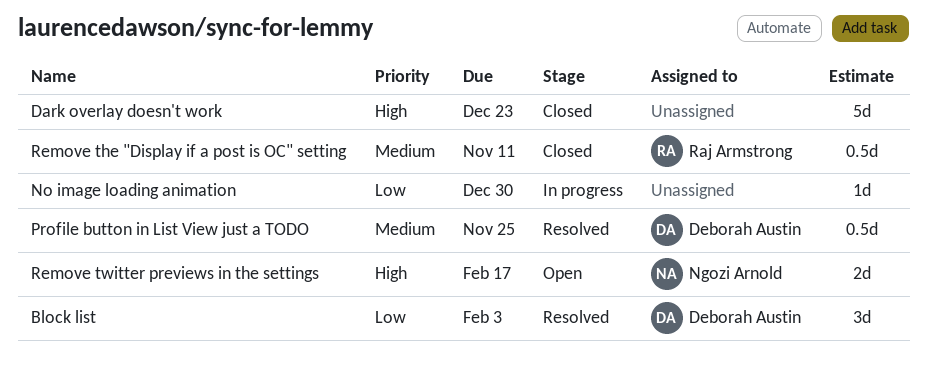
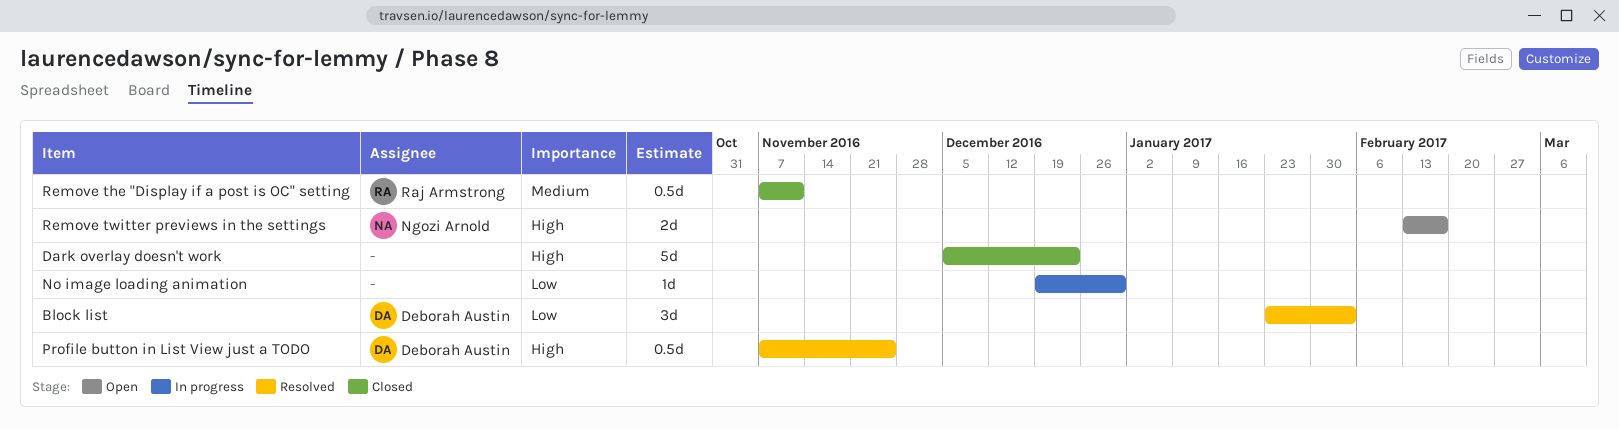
Profile button in List View just a TODO, priority: Medium -> High

